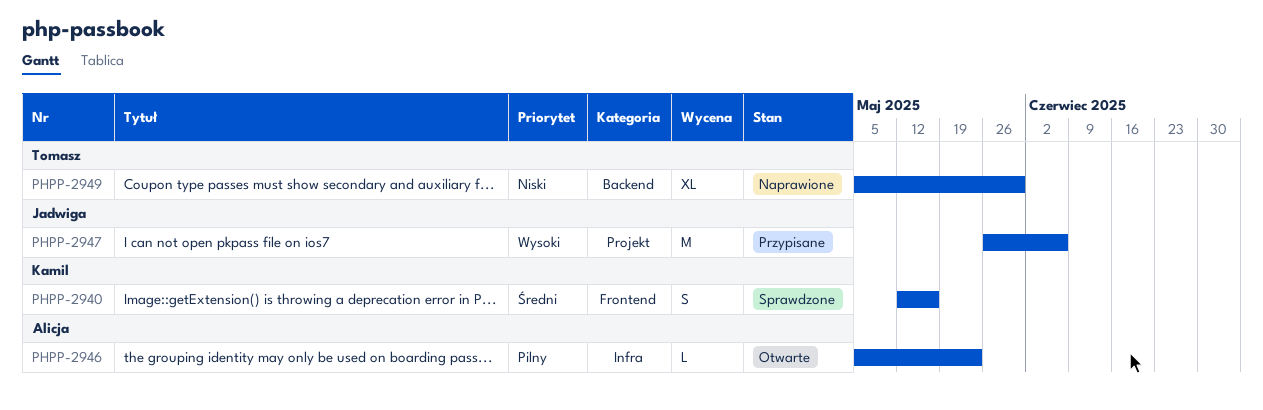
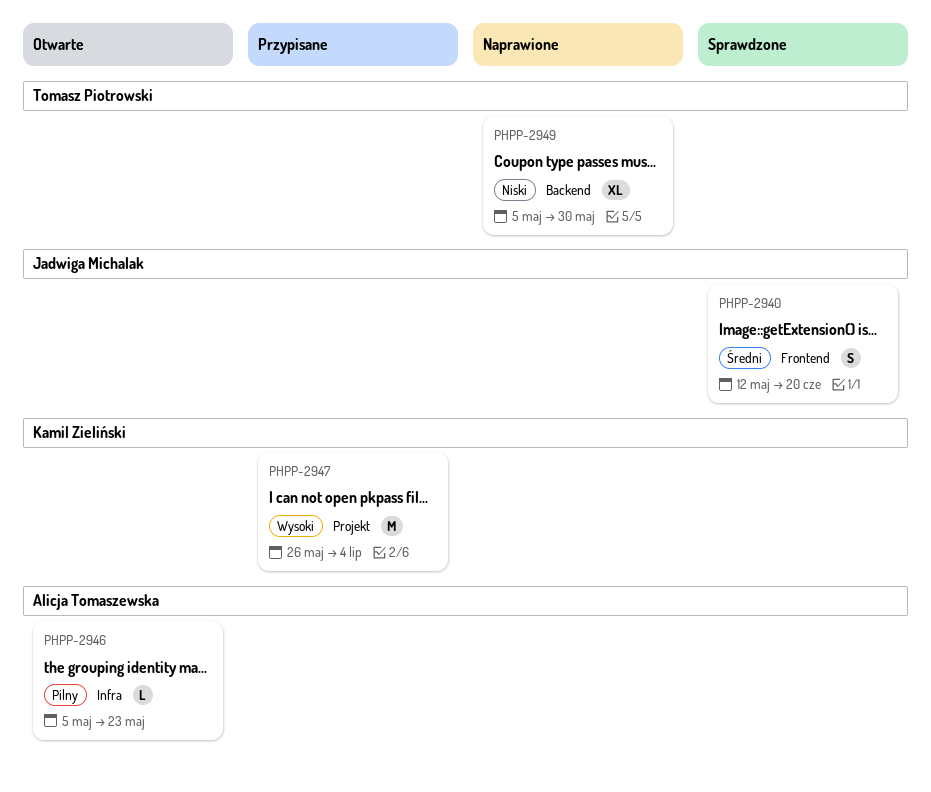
PHPP-2940, owner: Kamil Zieliński -> Jadwiga Michalak
PHPP-2940, due: May 16 -> Jun 20
PHPP-2947, owner: Jadwiga Michalak -> Kamil Zieliński
PHPP-2947, due: Jun 6 -> Jul 4

